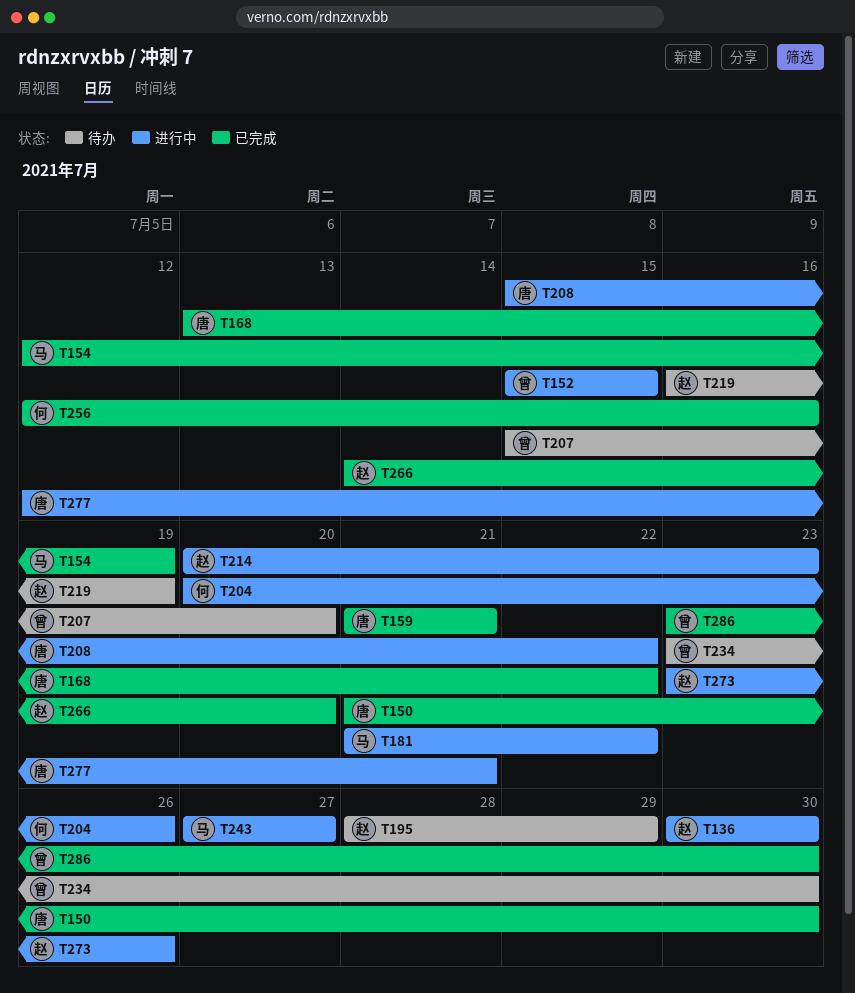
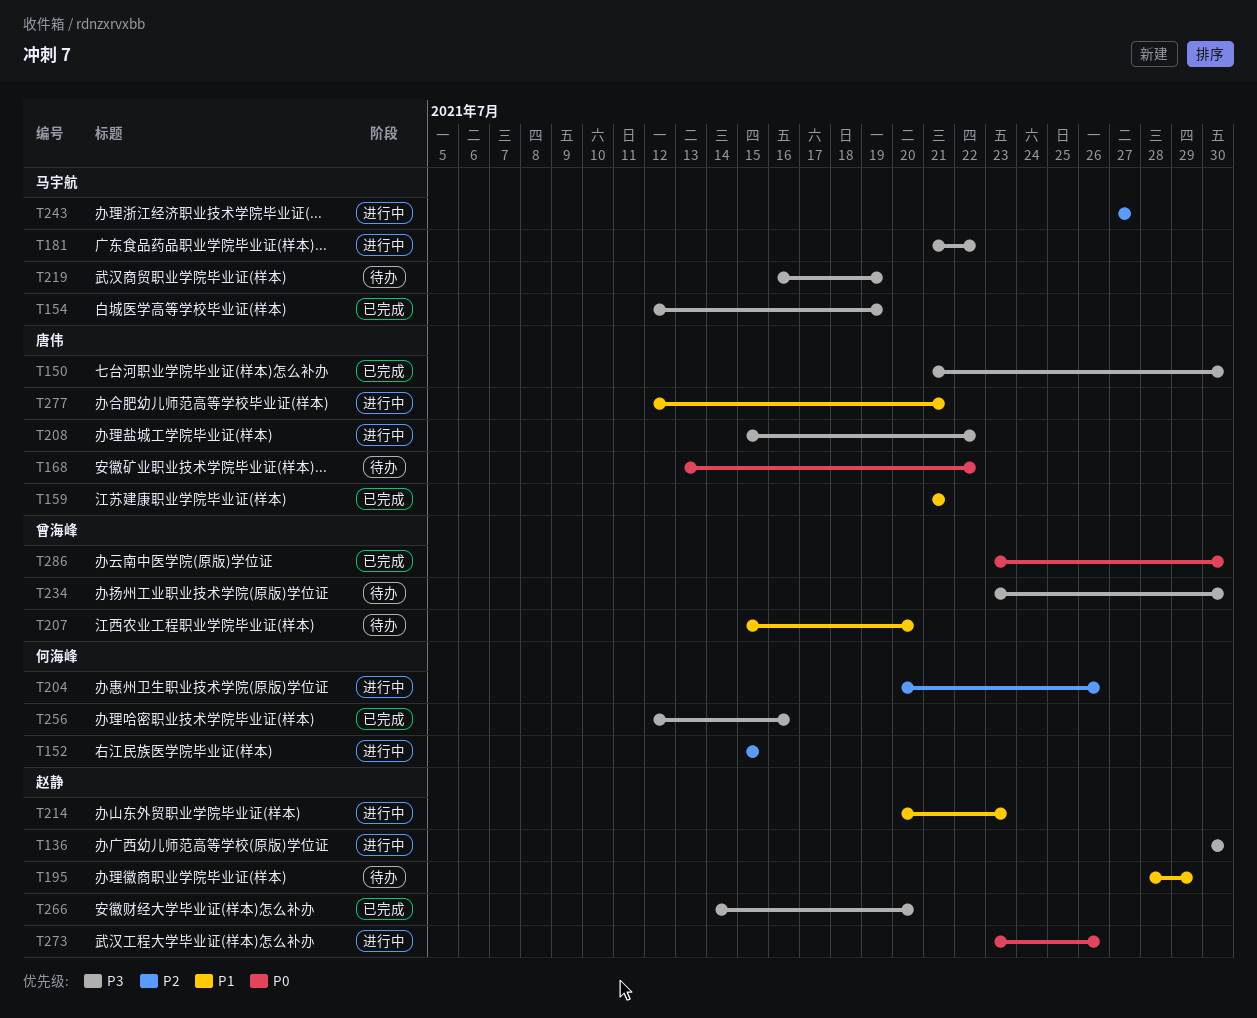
T152, owner: 曾海峰 -> 何海峰
T168, status: 已完成 -> 待办
T219, owner: 赵静 -> 马宇航

